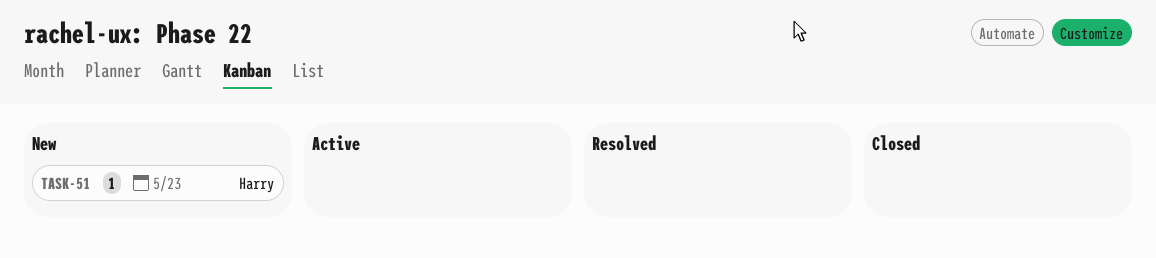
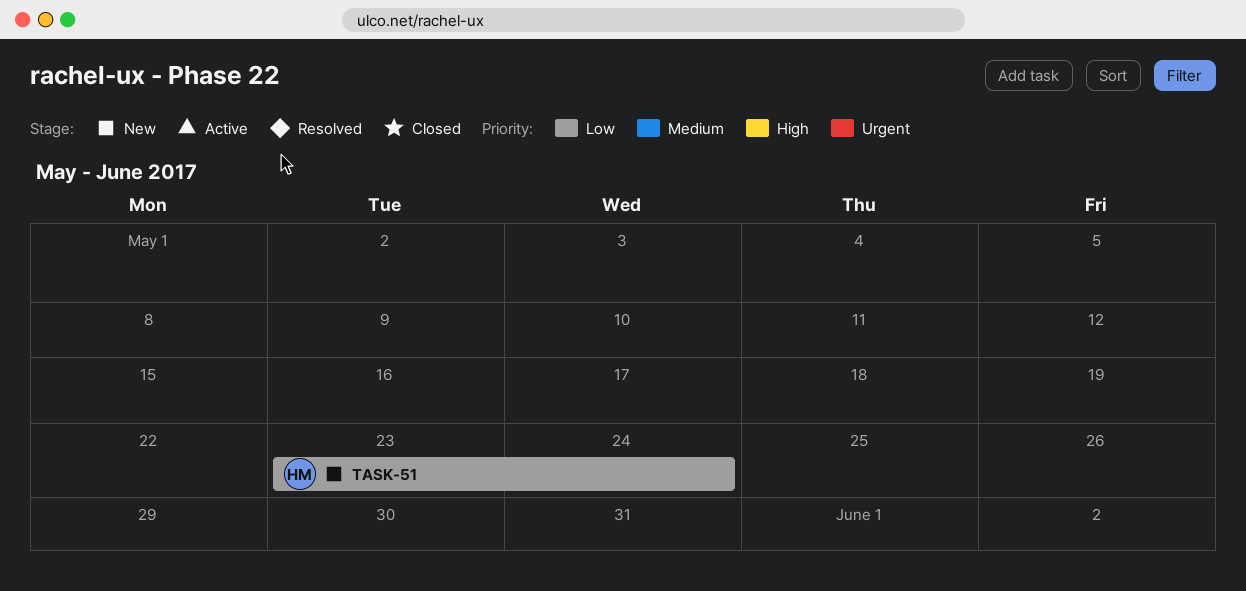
TASK-51, due: May 23 -> May 24

